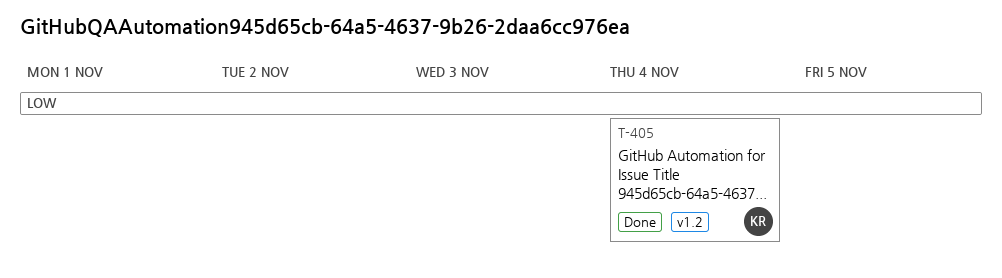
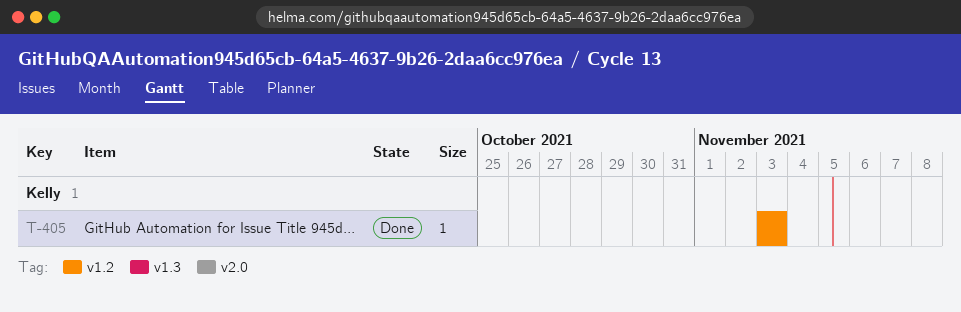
T-405, due: Nov 4 -> Nov 3

